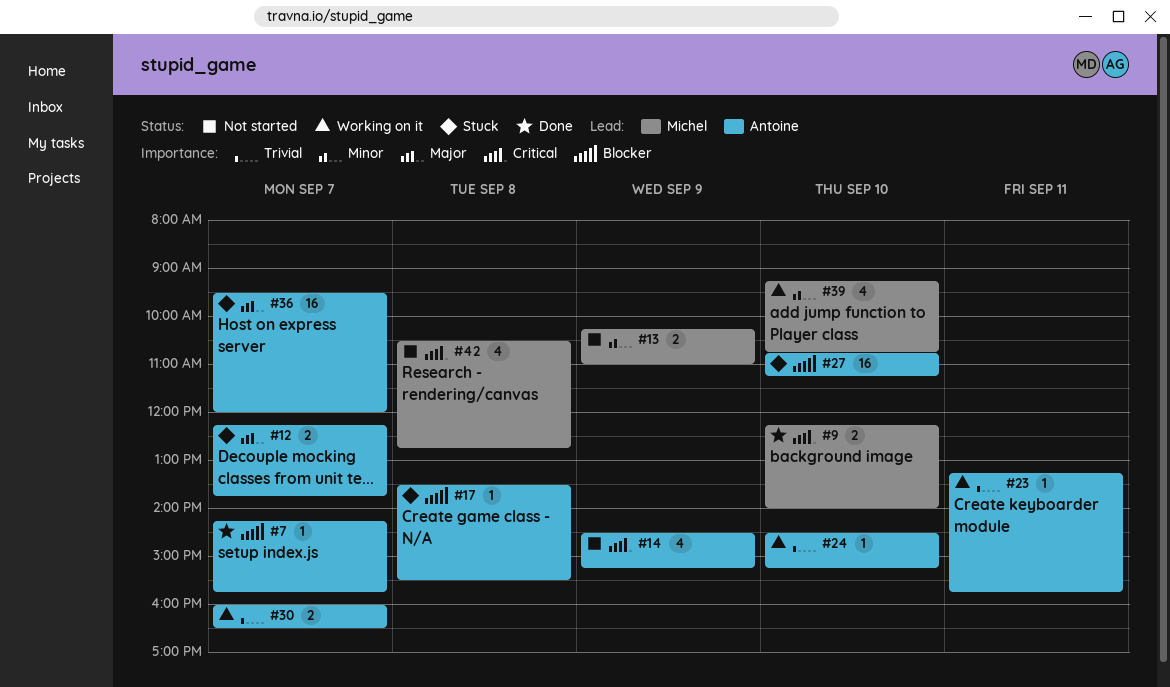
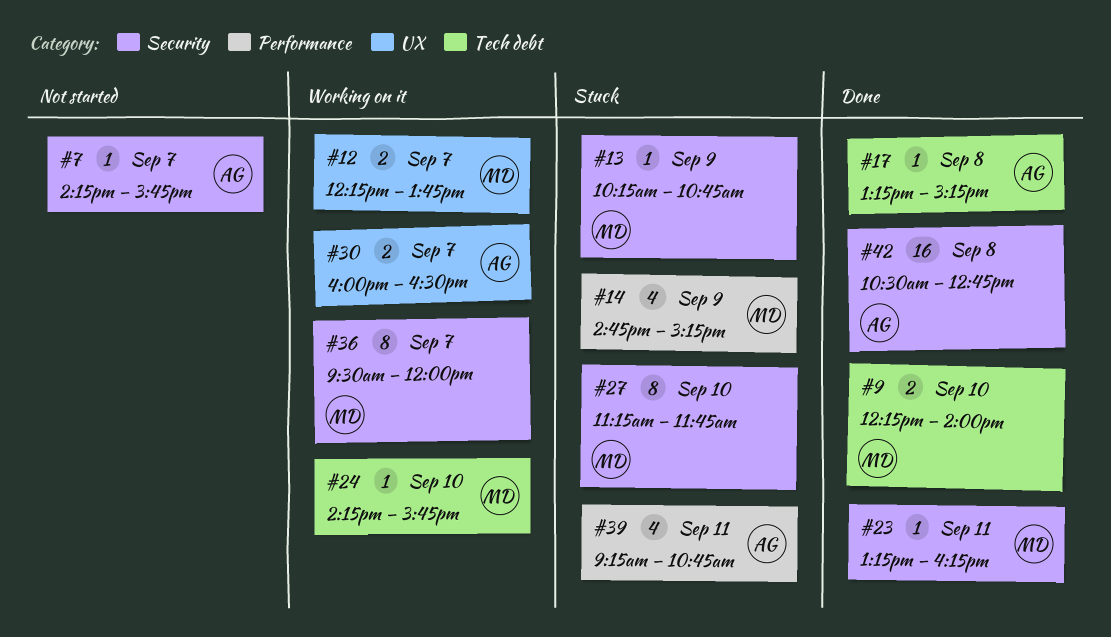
#7, status: Done -> Not started
#12, status: Stuck -> Working on it
#12, owner: Antoine -> Michel
#13, status: Not started -> Stuck
#13, estimate: 2 -> 1
#13, ends: 11:00 -> 10:45
#14, status: Not started -> Stuck
#14, owner: Antoine -> Michel
#14, begins: 14:30 -> 14:45
#17, status: Stuck -> Done
#17, begins: 13:30 -> 13:15
#17, ends: 15:30 -> 15:15
#23, status: Working on it -> Done
#23, owner: Antoine -> Michel
#23, ends: 15:45 -> 16:15
#24, owner: Antoine -> Michel
#24, begins: 14:30 -> 14:15
#24, ends: 15:15 -> 15:45
#27, owner: Antoine -> Michel
#27, estimate: 16 -> 8
#27, begins: 10:45 -> 11:15
#27, ends: 11:15 -> 11:45
#36, status: Stuck -> Working on it
#36, owner: Antoine -> Michel
#36, estimate: 16 -> 8
#39, status: Working on it -> Stuck
#39, owner: Michel -> Antoine
#39, day: Sep 10 -> Sep 11
#42, status: Not started -> Done
#42, owner: Michel -> Antoine
#42, estimate: 4 -> 16

